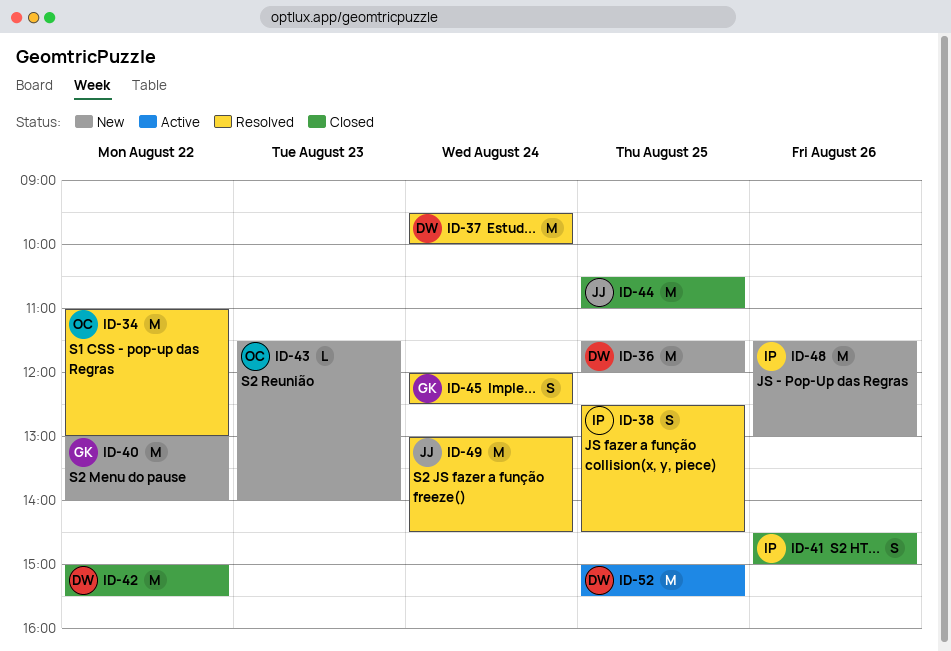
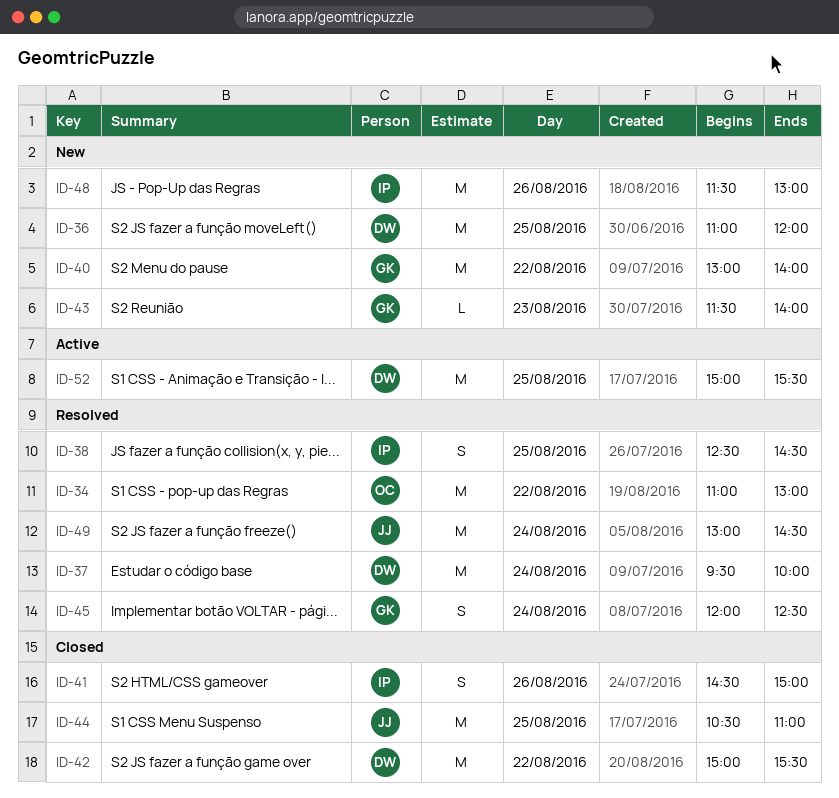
ID-36, begins: 11:30 -> 11:00
ID-43, owner: OC -> GK

